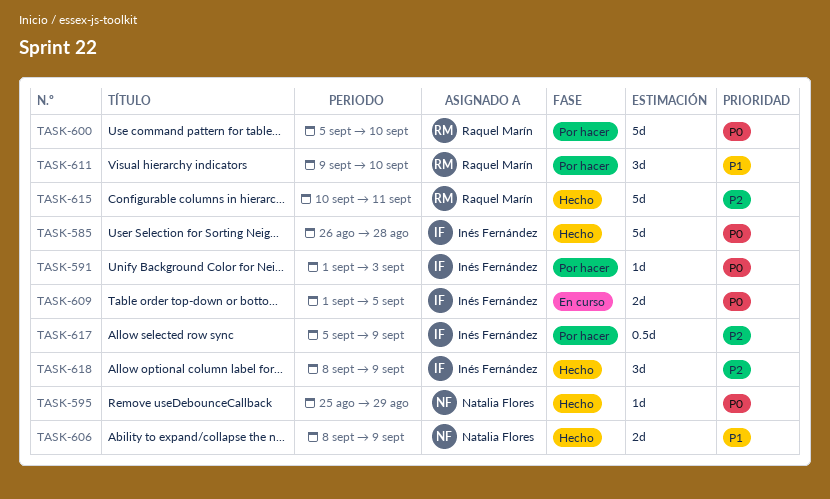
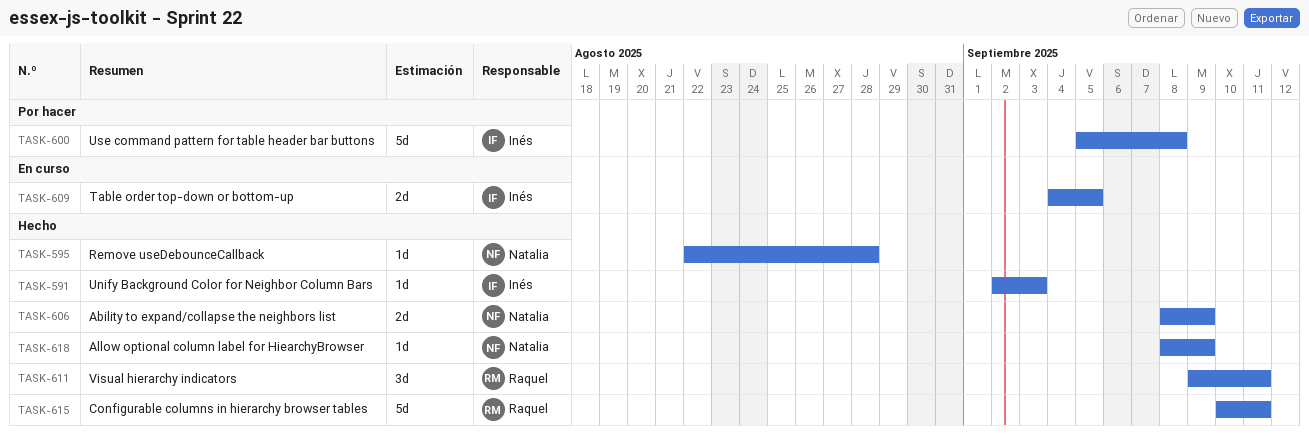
TASK-585: present -> none
TASK-591, status: Por hacer -> Hecho
TASK-591, start: Sep 1 -> Sep 2
TASK-595, start: Aug 25 -> Aug 22
TASK-595, due: Aug 29 -> Aug 28
TASK-600, owner: Raquel Marín -> Inés Fernández
TASK-600, due: Sep 10 -> Sep 8
TASK-609, start: Sep 1 -> Sep 4
TASK-611, status: Por hacer -> Hecho
TASK-611, due: Sep 10 -> Sep 11
TASK-617: present -> none
TASK-618, owner: Inés Fernández -> Natalia Flores
TASK-618, estimate: 3d -> 1d

